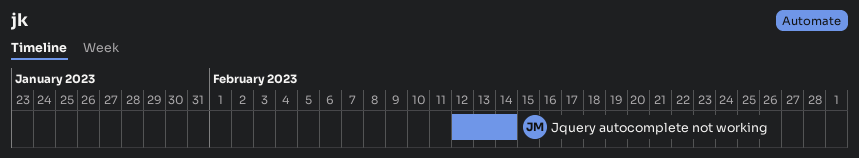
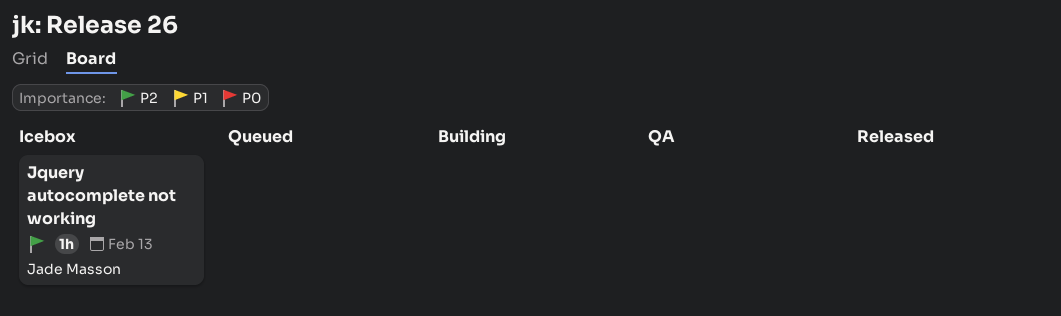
Jquery autocomplete not working, due: Feb 14 -> Feb 13

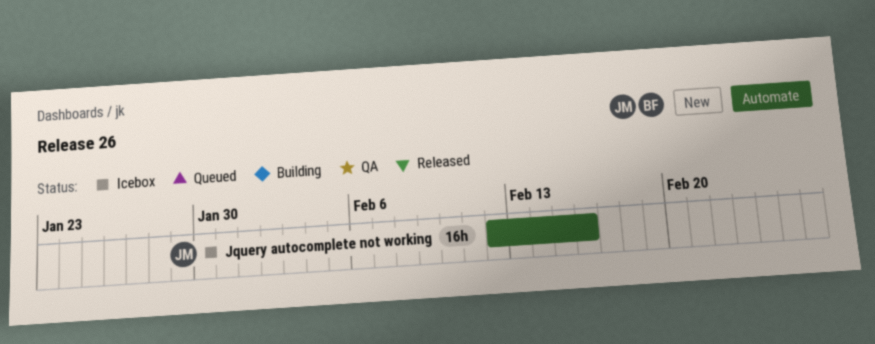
Jquery autocomplete not working, estimate: 1h -> 16h
Jquery autocomplete not working, due: Feb 13 -> Feb 16

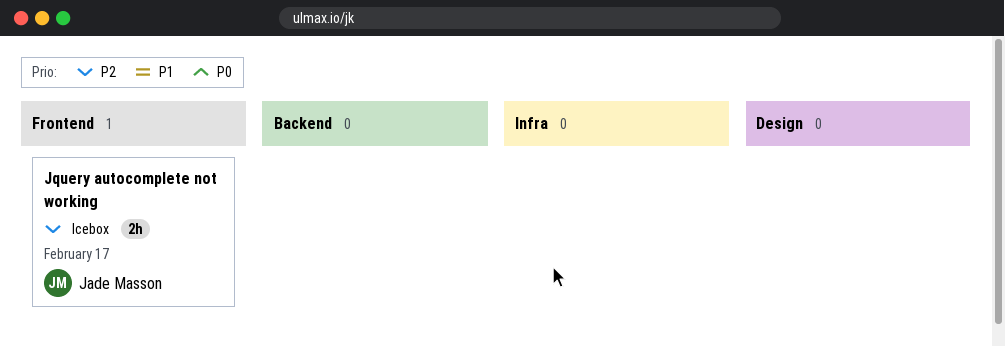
Jquery autocomplete not working, estimate: 16h -> 2h
Jquery autocomplete not working, due: Feb 16 -> Feb 17

